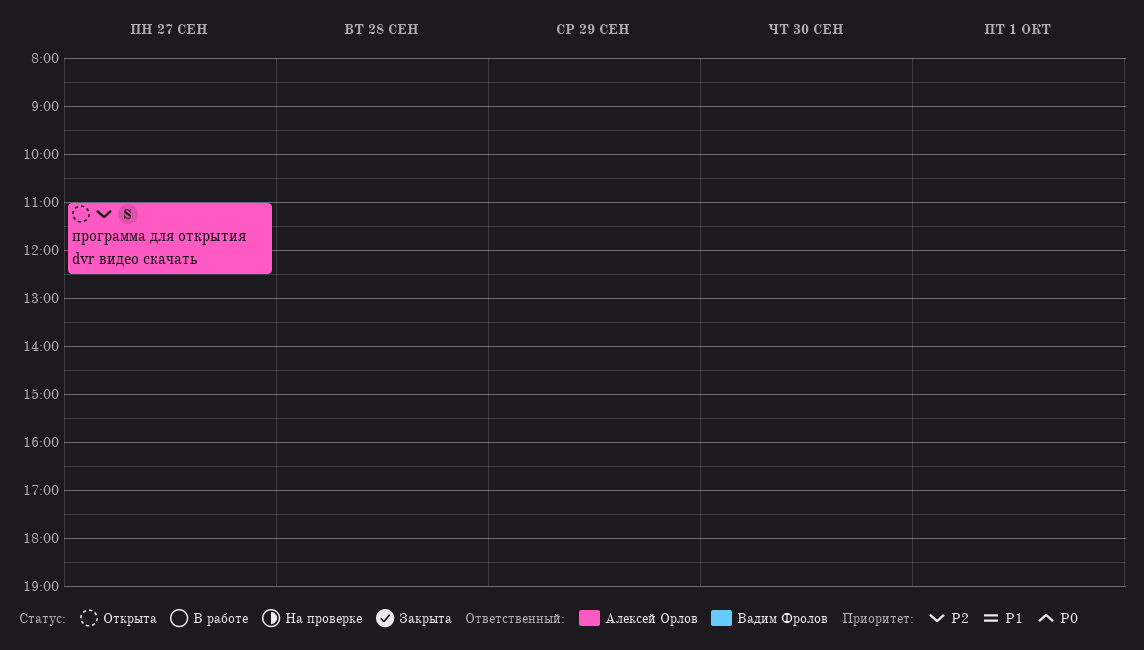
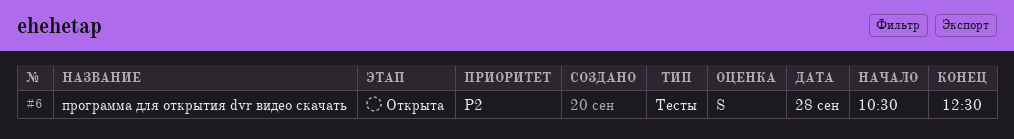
программа для открытия dvr видео скачать, day: Sep 27 -> Sep 28
программа для открытия dvr видео скачать, begins: 11:00 -> 10:30

